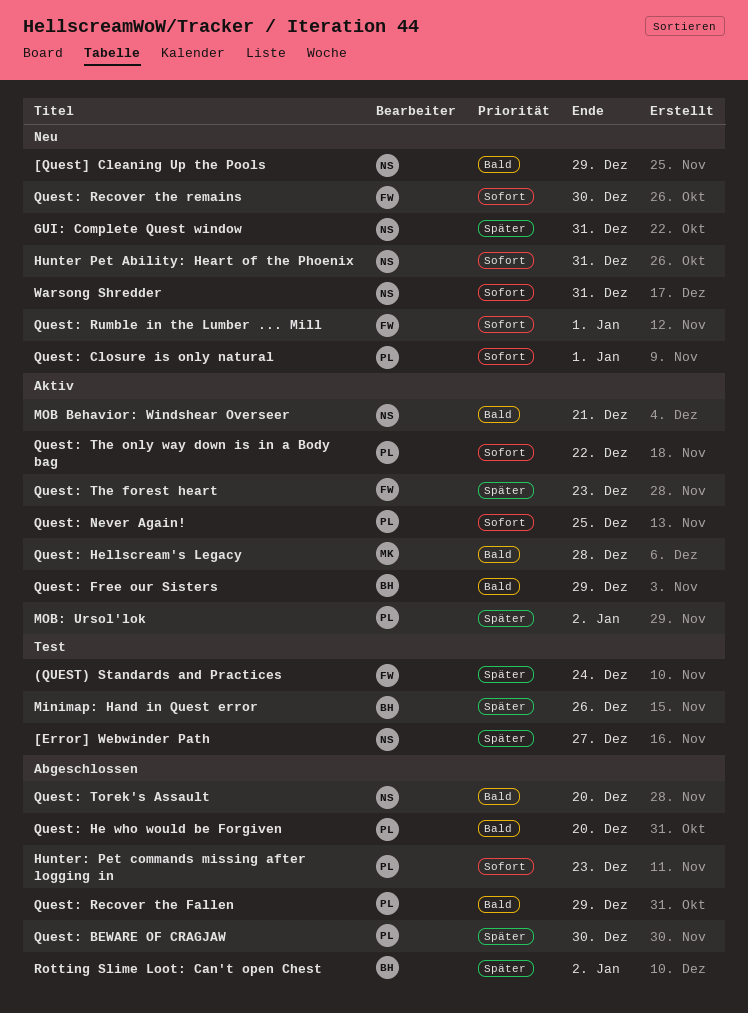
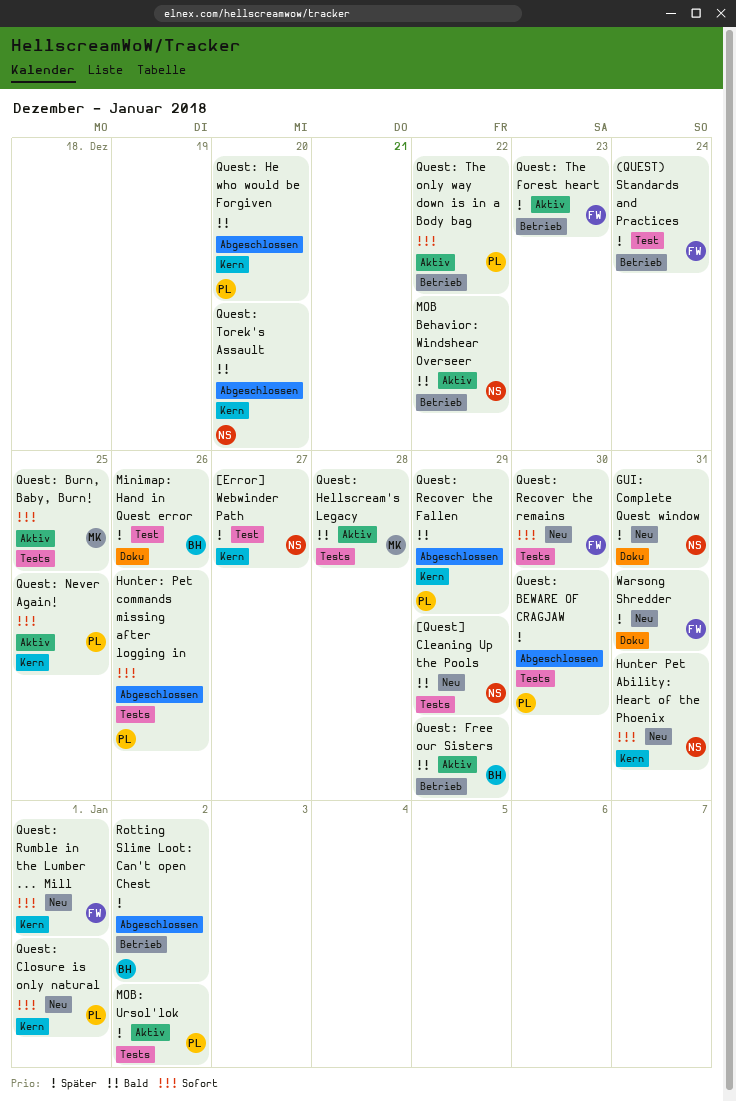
Hunter: Pet commands missing after logging in, due: Dec 23 -> Dec 26
MOB Behavior: Windshear Overseer, due: Dec 21 -> Dec 22
Quest: Burn, Baby, Burn!: none -> present
Warsong Shredder, owner: NS -> FW
Warsong Shredder, priority: Sofort -> Später

